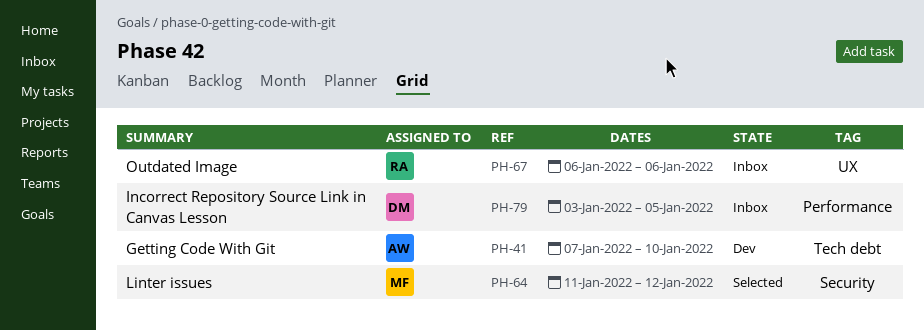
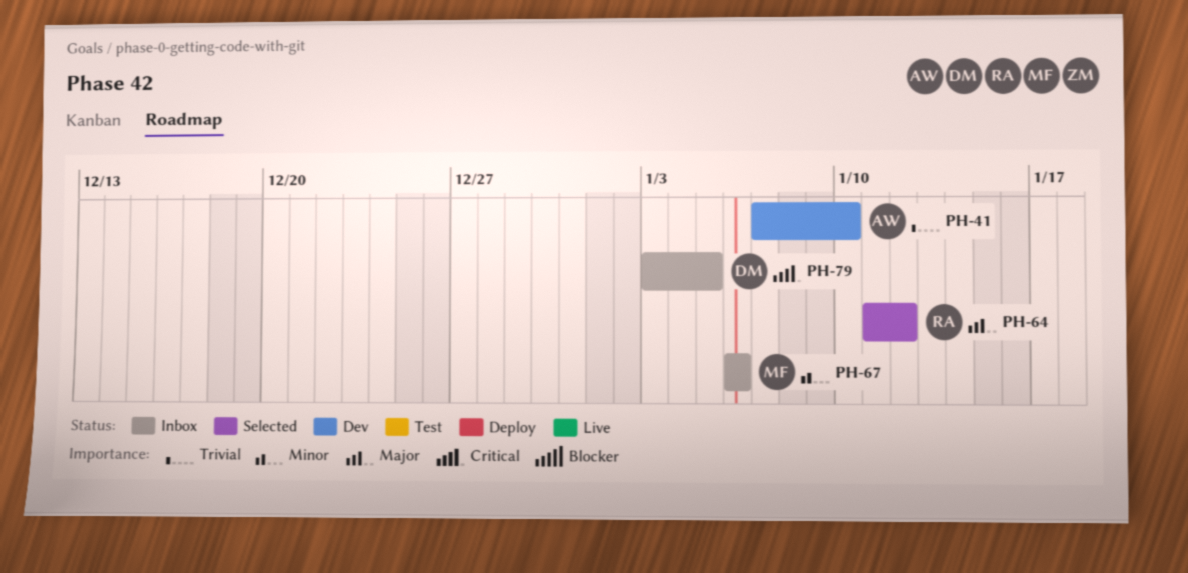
PH-64, owner: MF -> RA
PH-67, owner: RA -> MF

